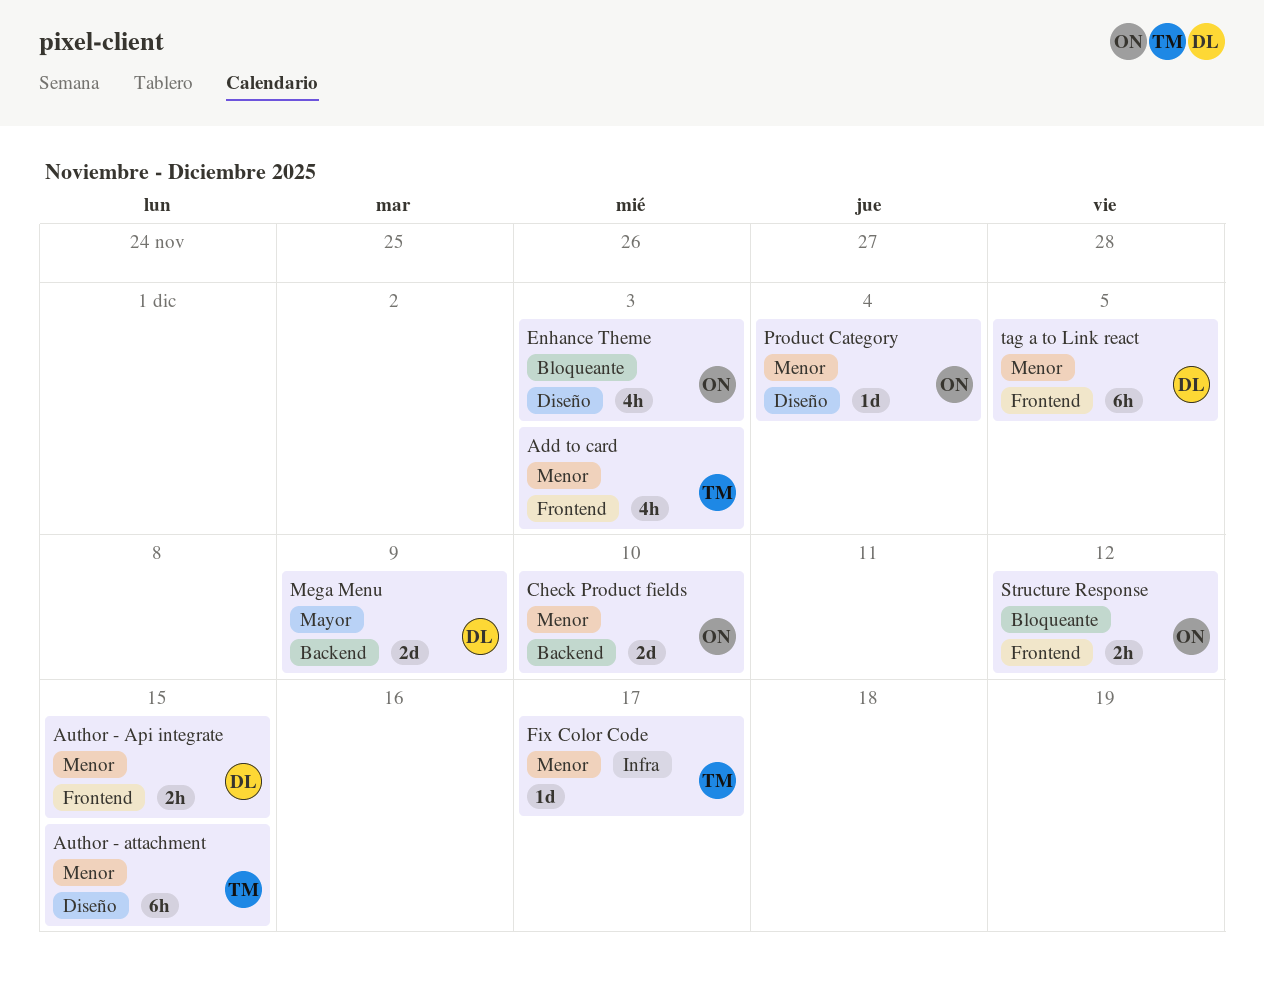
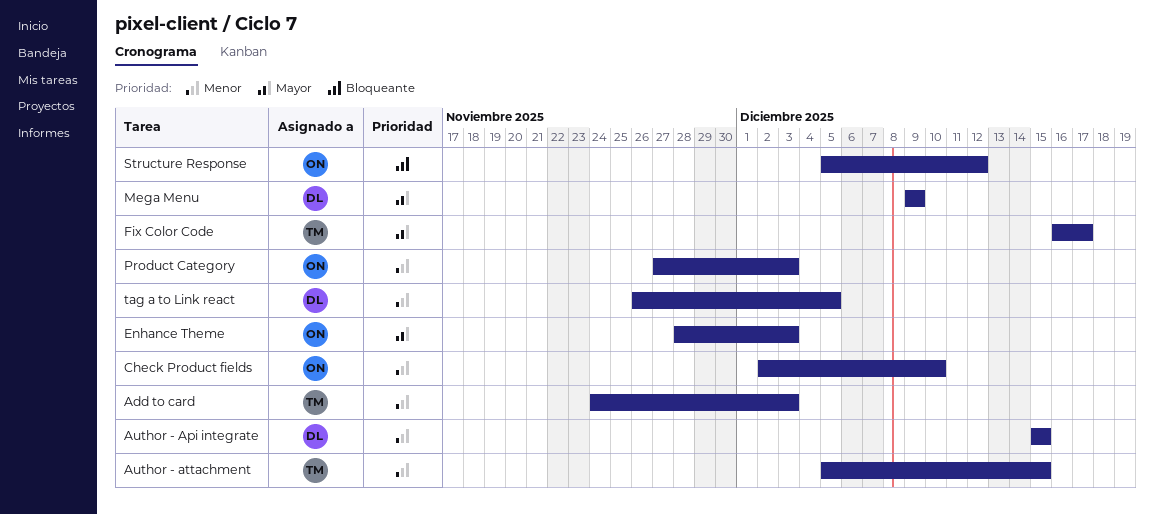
Enhance Theme, priority: Bloqueante -> Mayor
Fix Color Code, priority: Menor -> Mayor
Product Category, due: Dec 4 -> Dec 3

